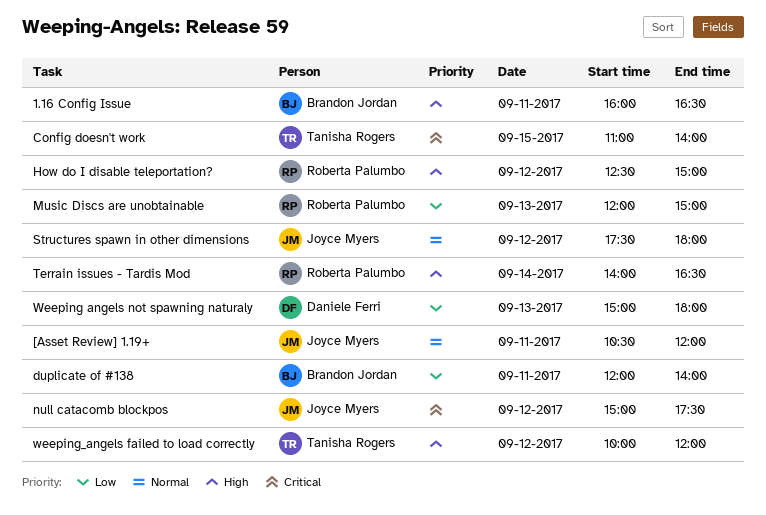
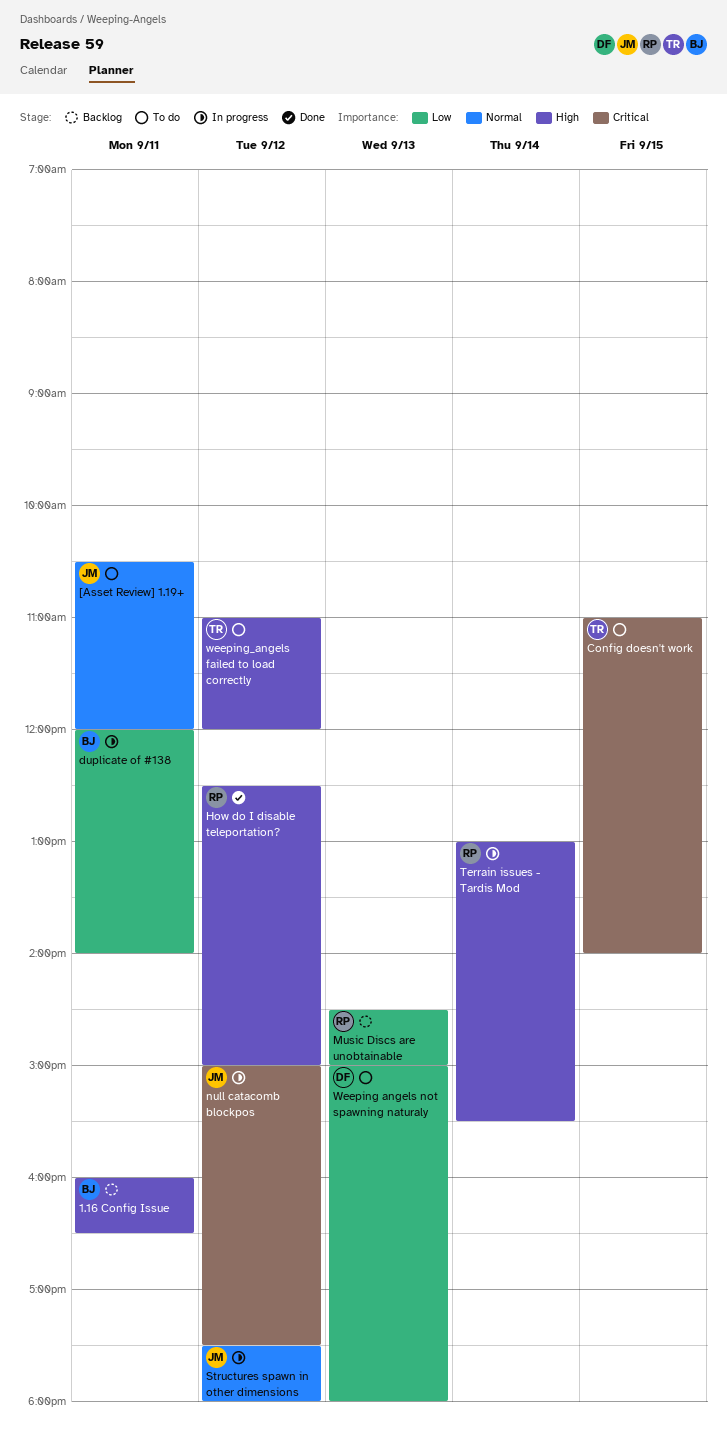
Music Discs are unobtainable, begins: 12:00 -> 14:30
Terrain issues - Tardis Mod, begins: 14:00 -> 13:00
Terrain issues - Tardis Mod, ends: 16:30 -> 15:30
weeping_angels failed to load correctly, begins: 10:00 -> 11:00

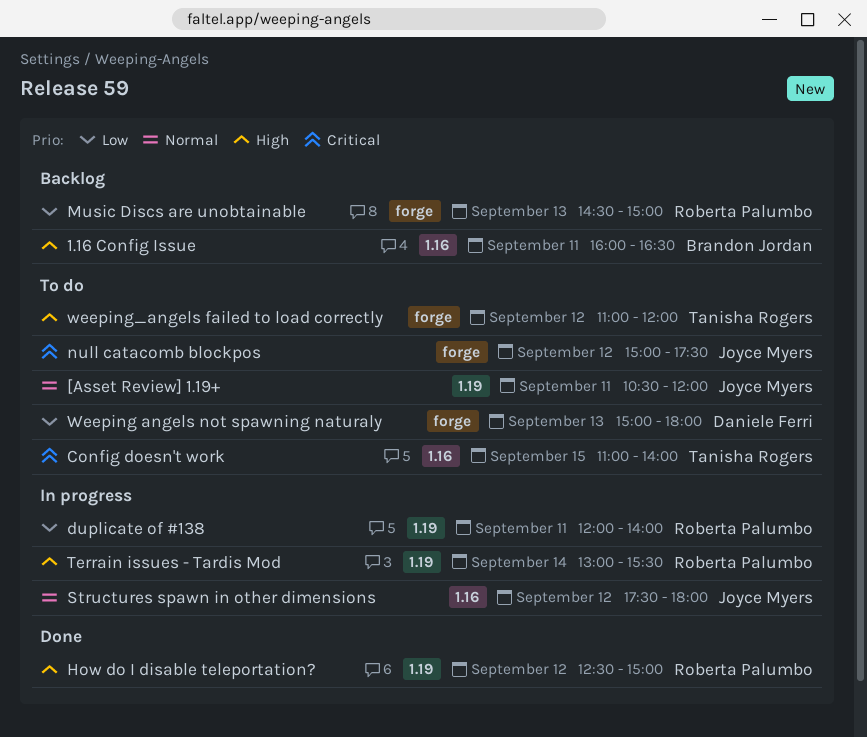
duplicate of #138, owner: Brandon Jordan -> Roberta Palumbo
null catacomb blockpos, status: In progress -> To do

